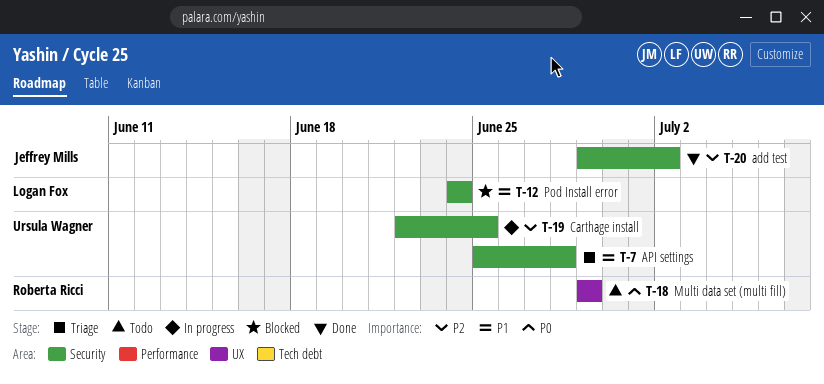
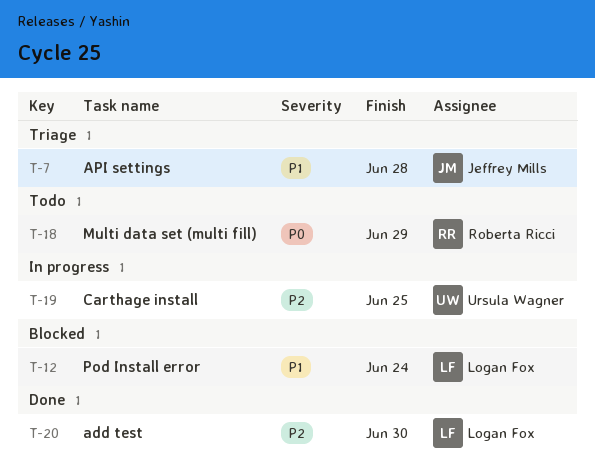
T-7, owner: Ursula Wagner -> Jeffrey Mills
T-20, owner: Jeffrey Mills -> Logan Fox
T-20, due: Jul 2 -> Jun 30

